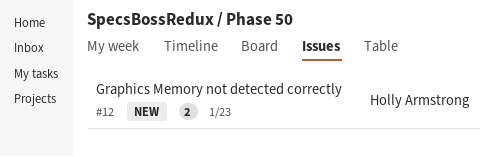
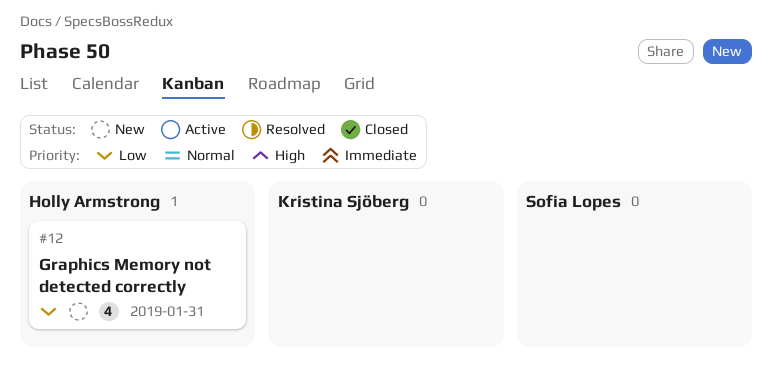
#12, estimate: 2 -> 4
#12, due: Jan 23 -> Jan 31

